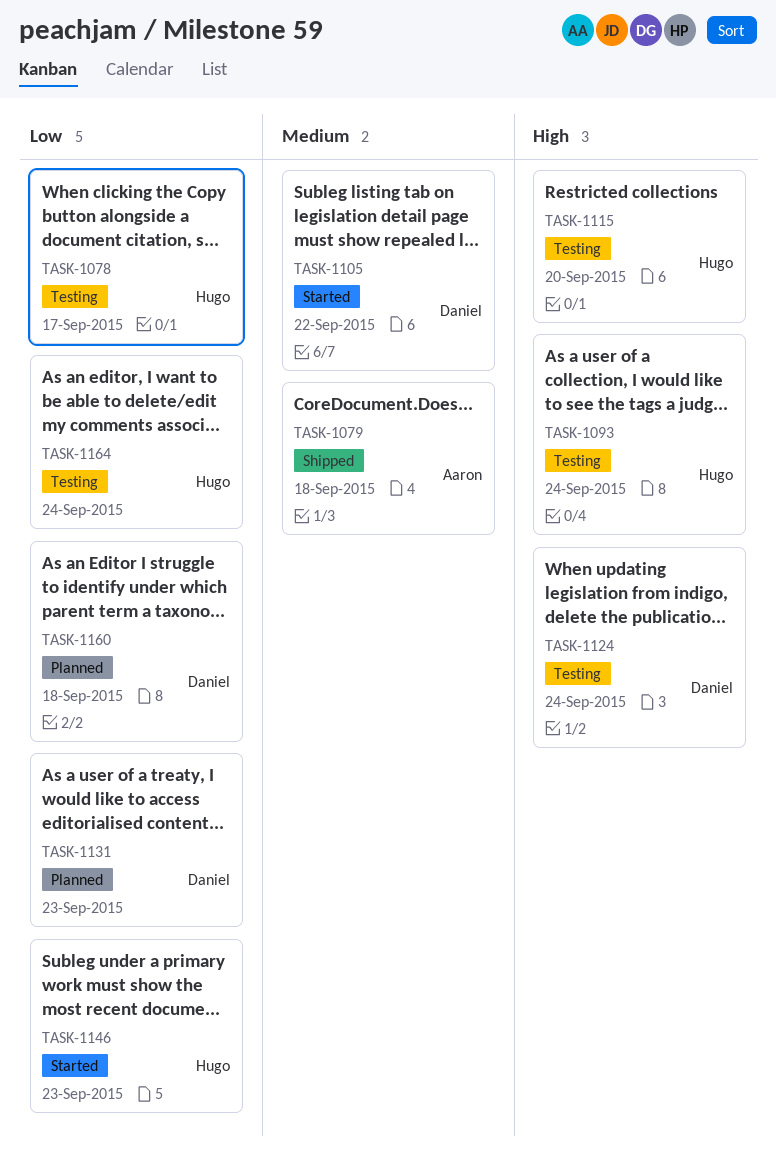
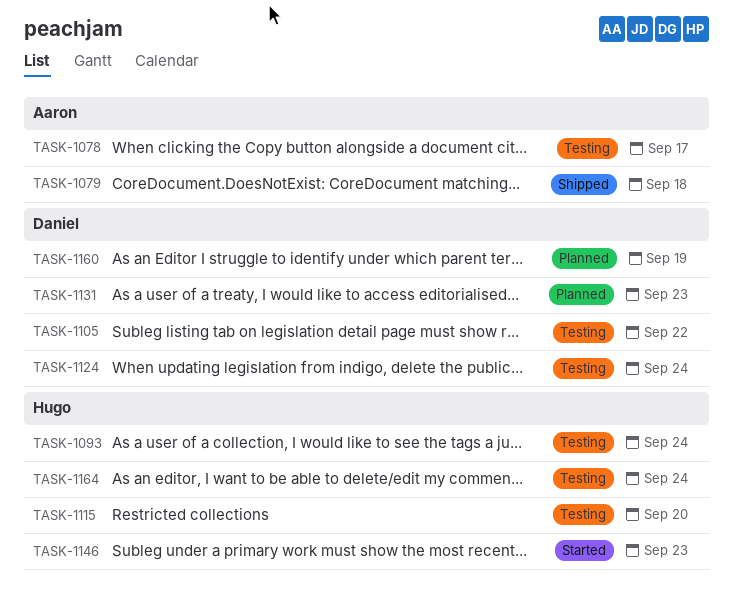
TASK-1078, owner: Hugo -> Aaron
TASK-1105, status: Started -> Testing
TASK-1160, due: Sep 18 -> Sep 19

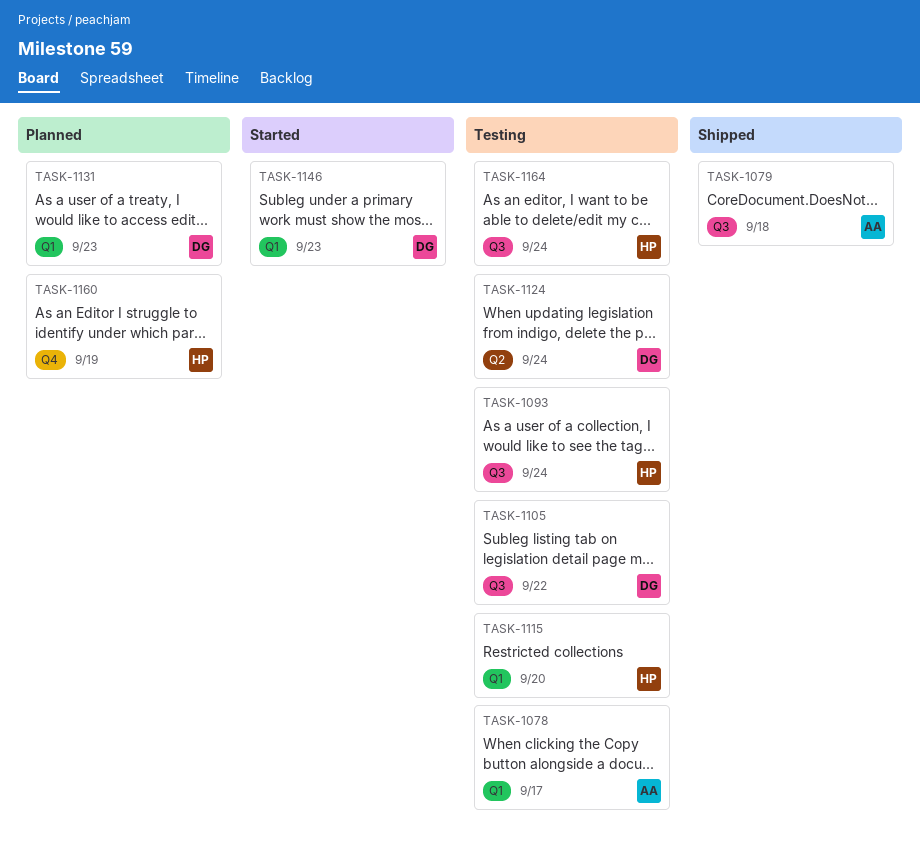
TASK-1146, owner: Hugo -> Daniel
TASK-1160, owner: Daniel -> Hugo

